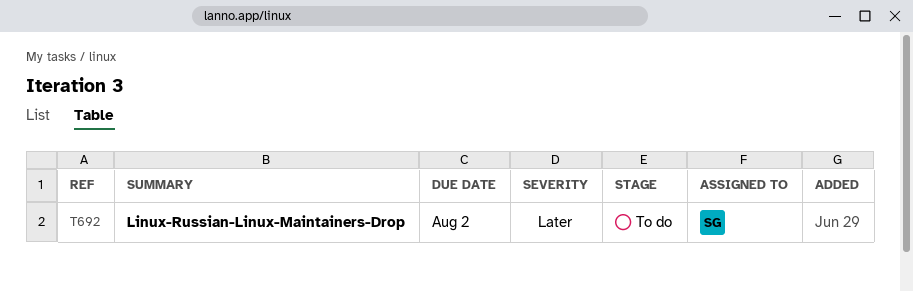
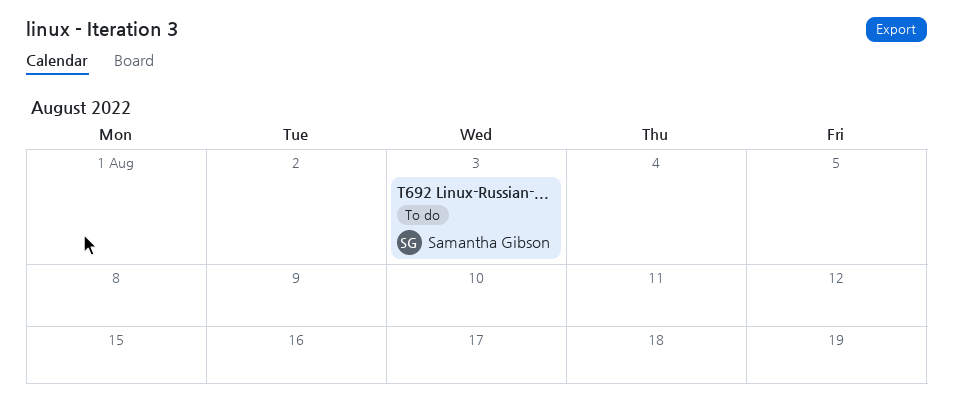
T692, due: Aug 2 -> Aug 3

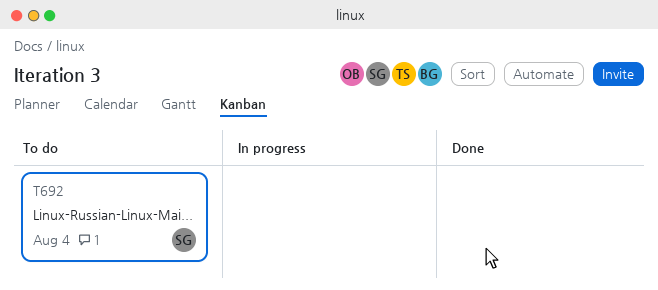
T692, due: Aug 3 -> Aug 4

